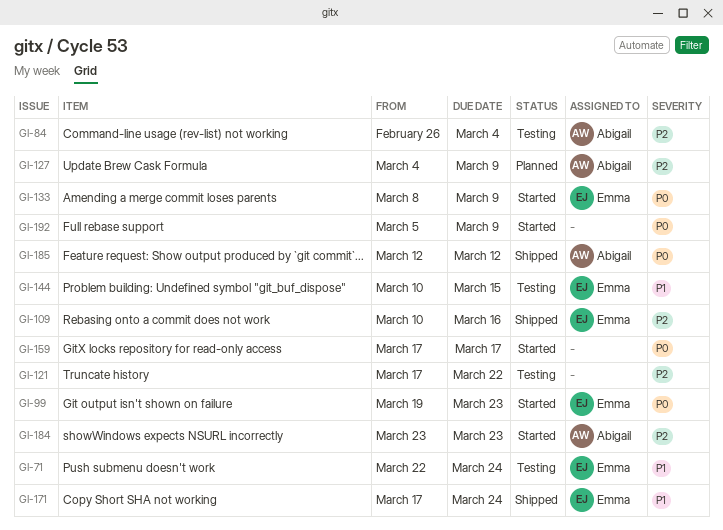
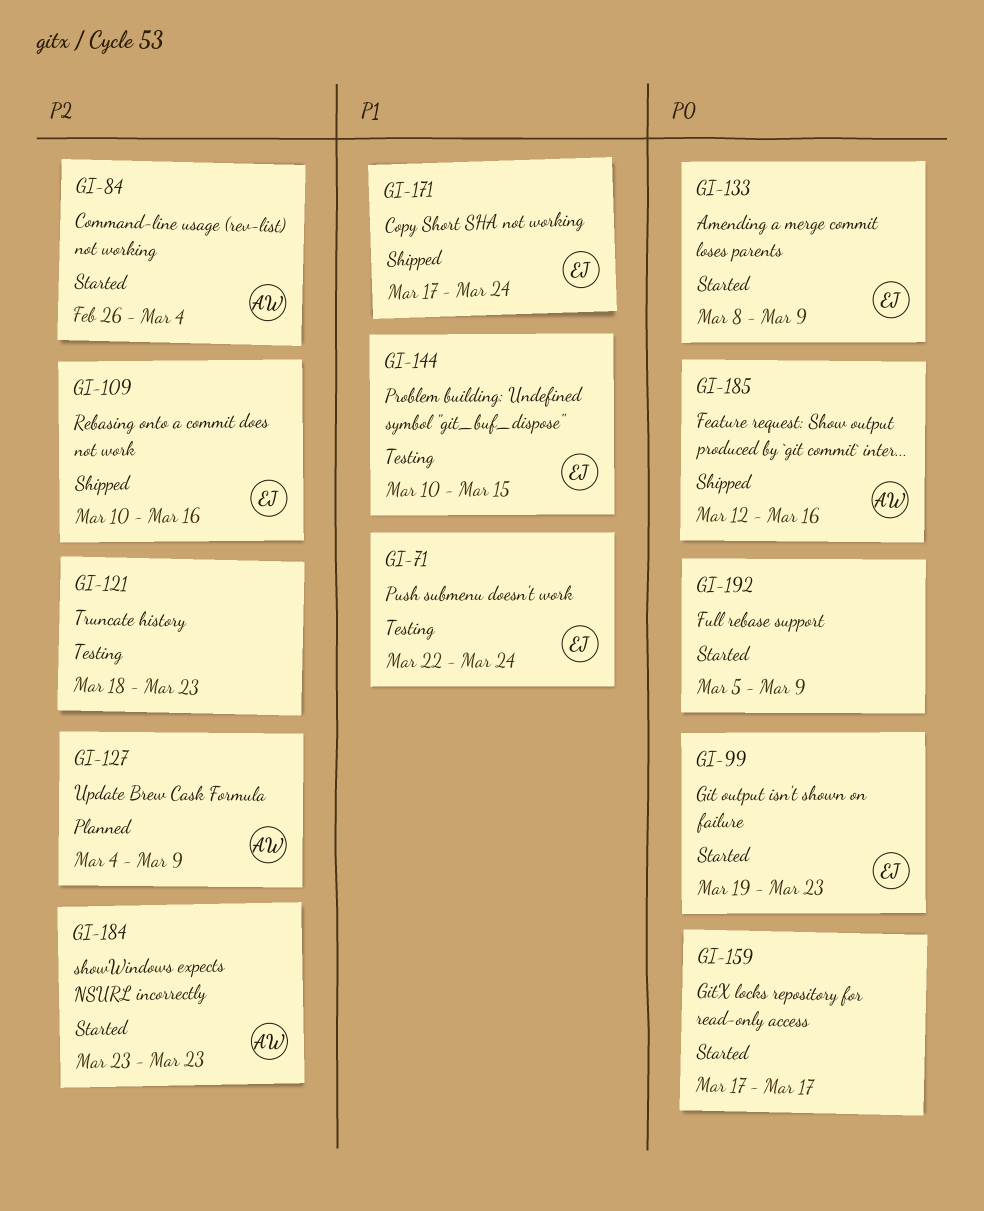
GI-84, status: Testing -> Started
GI-121, start: Mar 17 -> Mar 18
GI-121, due: Mar 22 -> Mar 23
GI-185, due: Mar 12 -> Mar 16

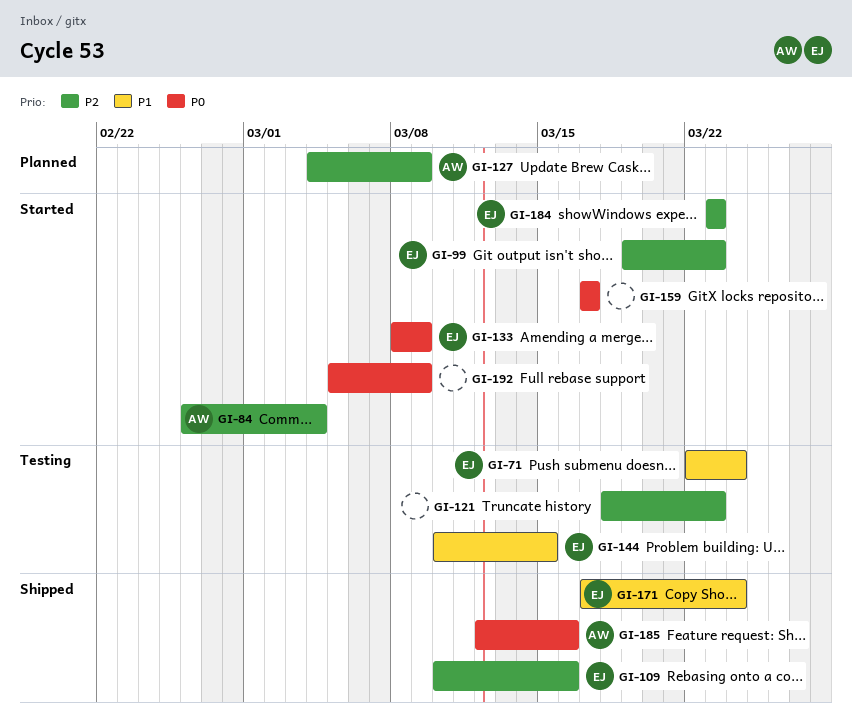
GI-99, priority: P0 -> P2
GI-184, owner: AW -> EJ

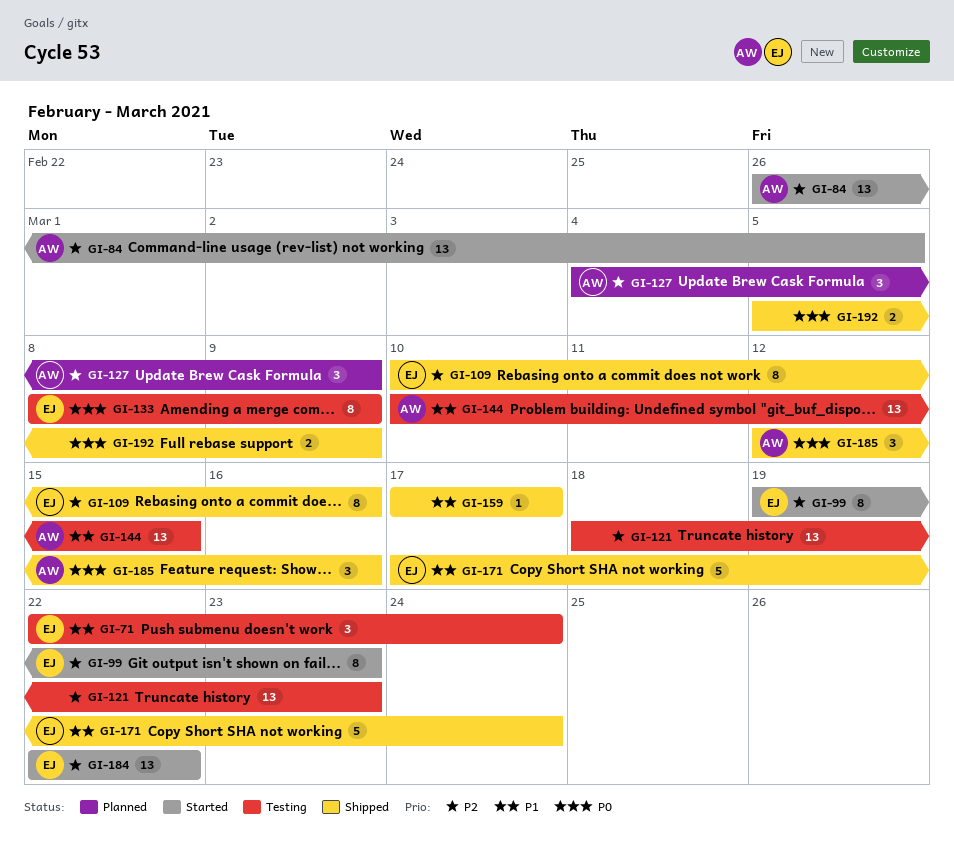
GI-84, due: Mar 4 -> Mar 5
GI-133, status: Started -> Testing
GI-144, owner: EJ -> AW
GI-159, status: Started -> Shipped
GI-159, priority: P0 -> P1
GI-184, start: Mar 23 -> Mar 22
GI-184, due: Mar 23 -> Mar 22
GI-192, status: Started -> Shipped

